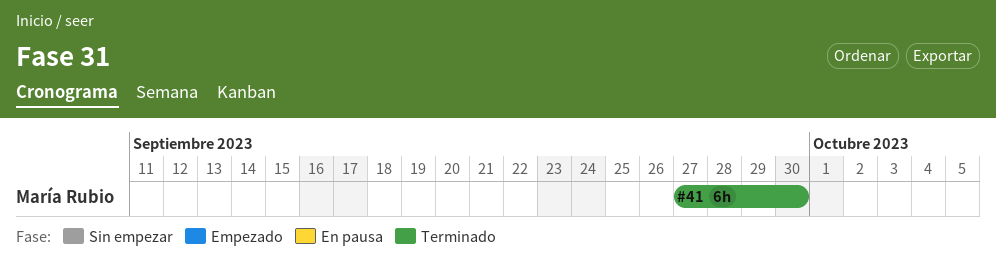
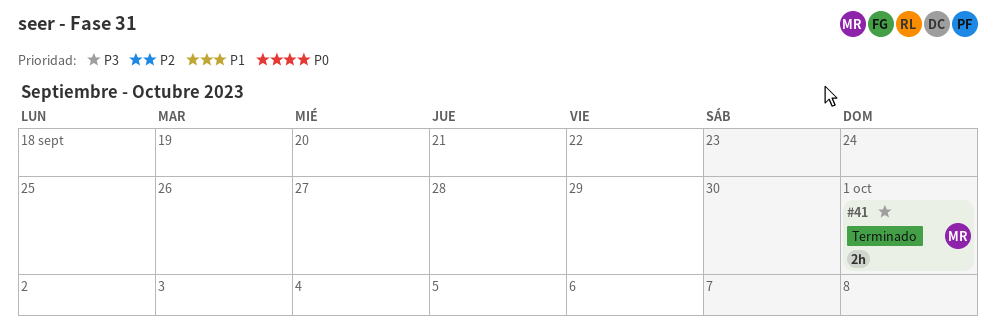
#41, estimate: 6h -> 2h
#41, due: Sep 30 -> Oct 1

